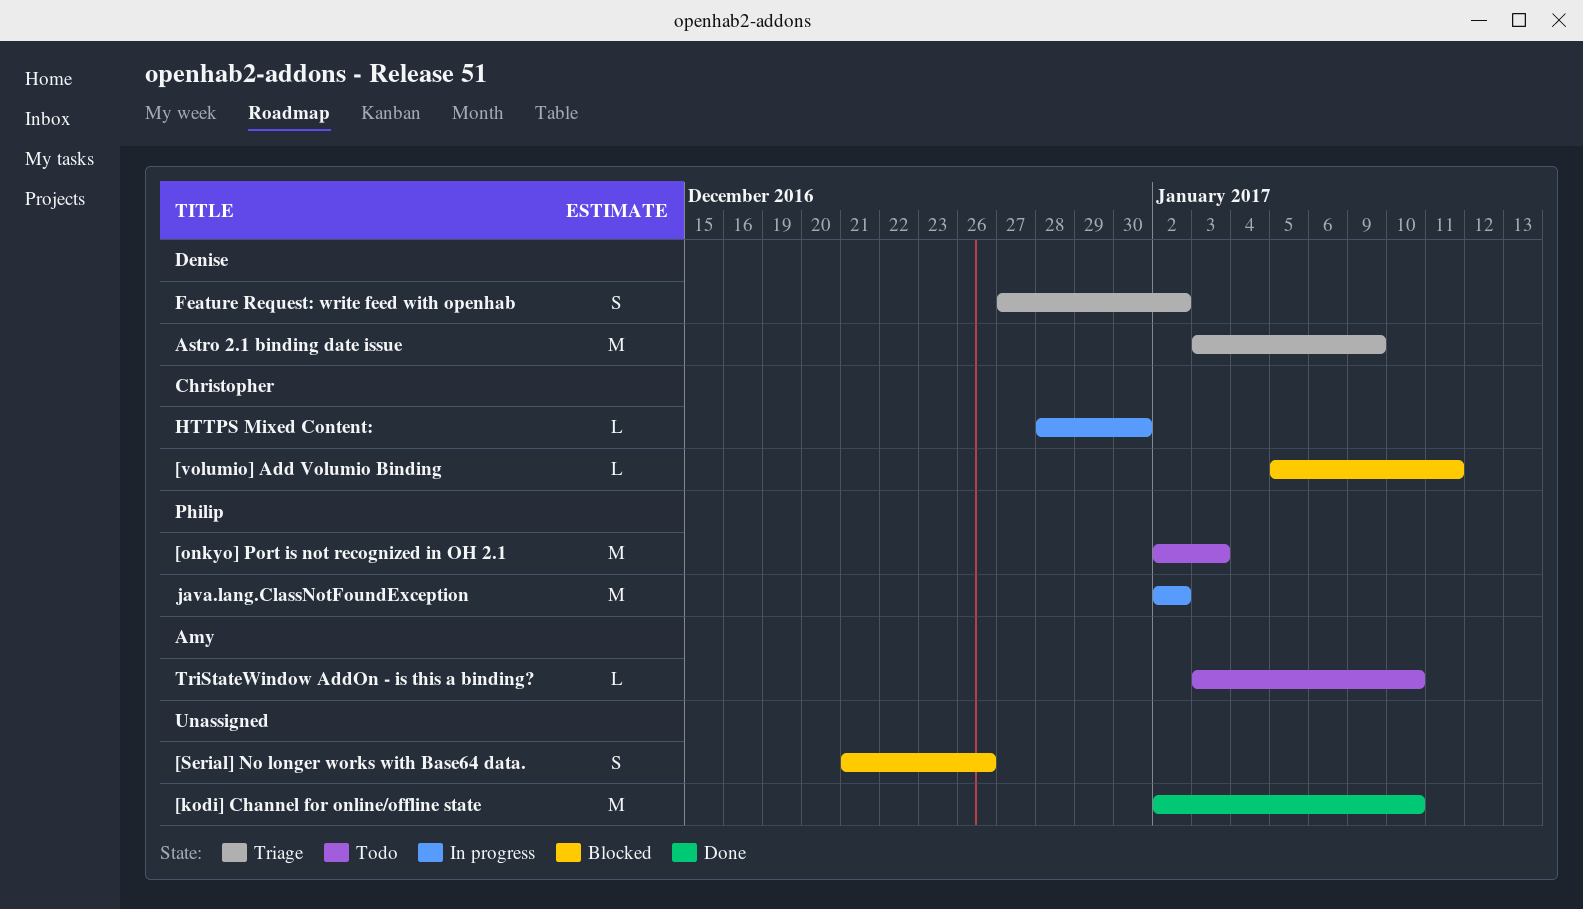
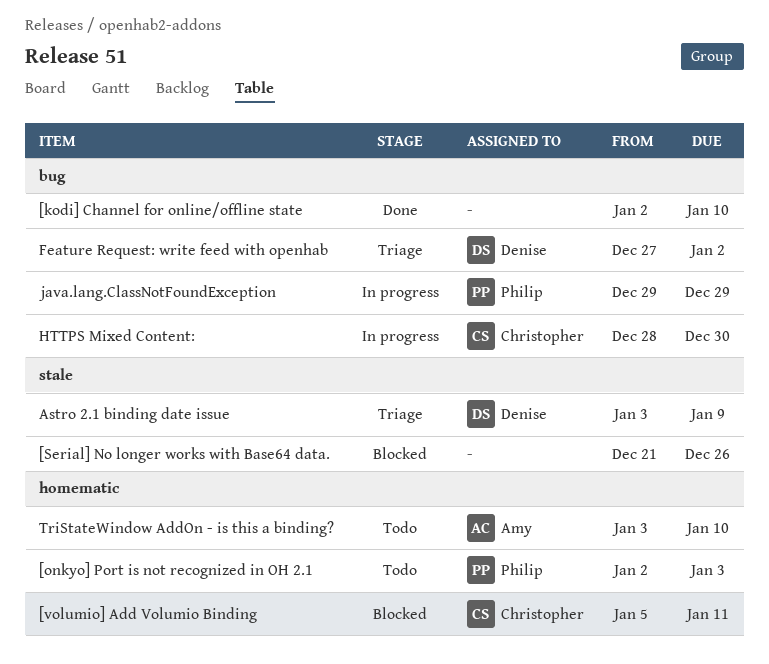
java.lang.ClassNotFoundException, start: Jan 2 -> Dec 29
java.lang.ClassNotFoundException, due: Jan 2 -> Dec 29

